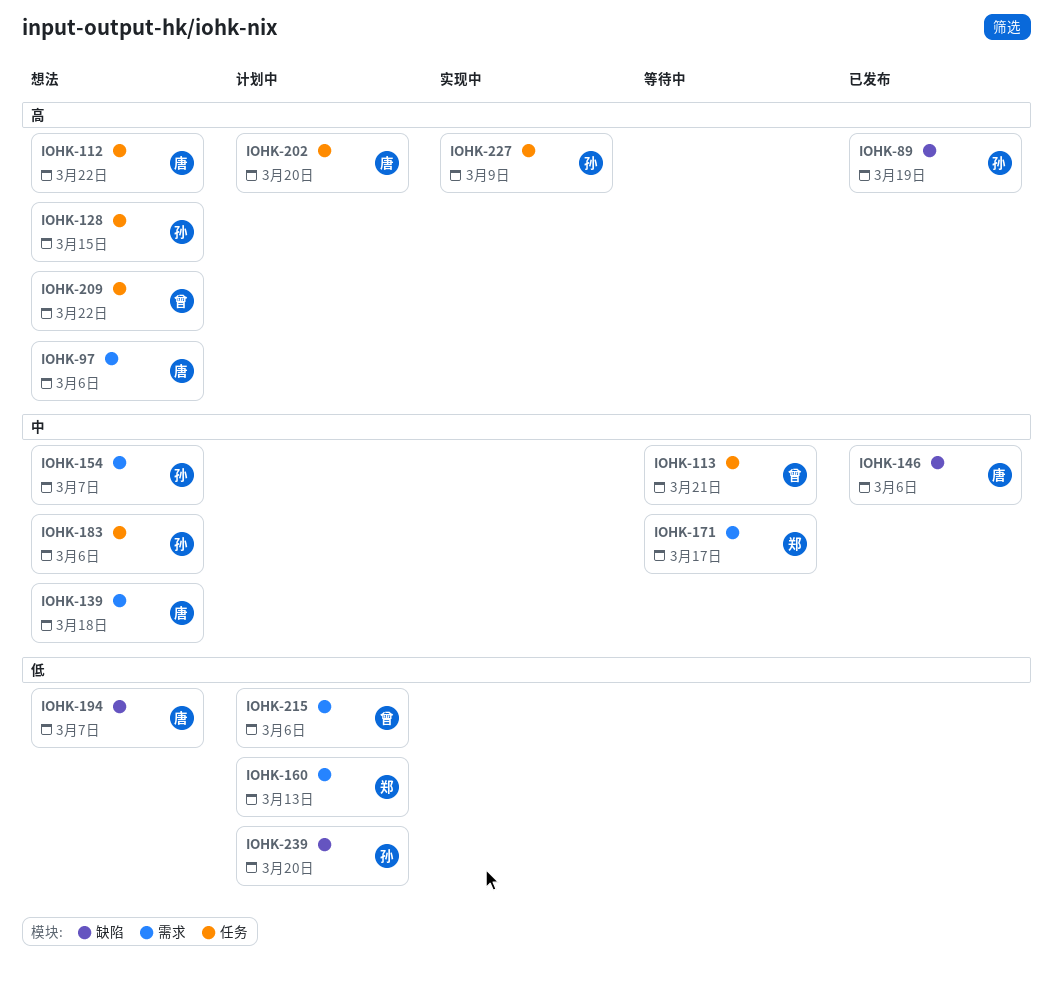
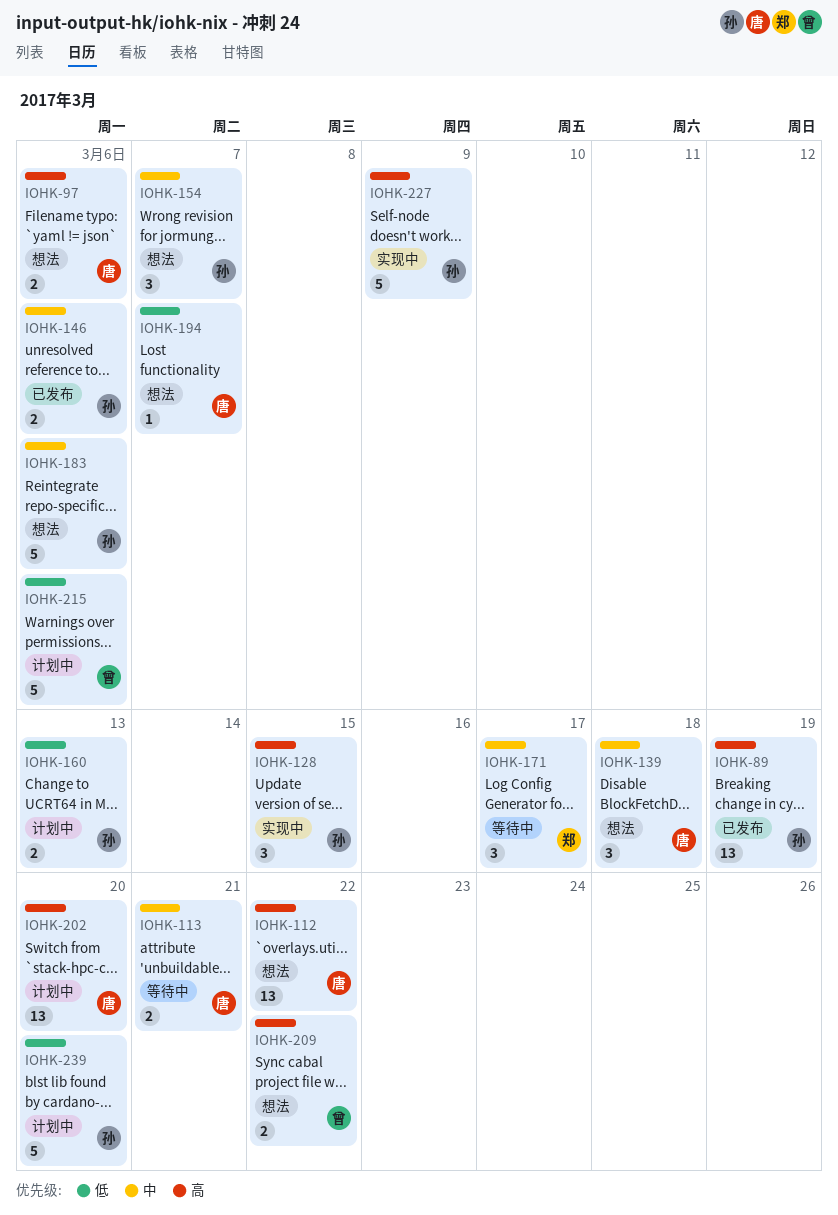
IOHK-113, owner: 曾 -> 唐
IOHK-128, status: 想法 -> 实现中
IOHK-146, owner: 唐 -> 孙
IOHK-160, owner: 郑 -> 孙

